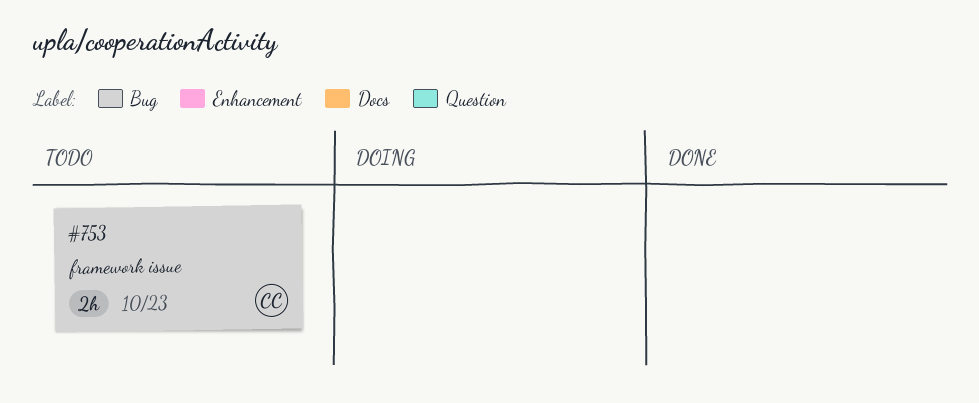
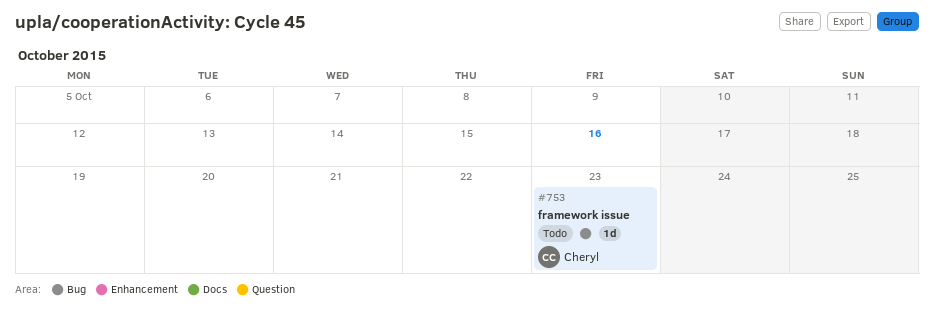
#753, estimate: 2h -> 1d

